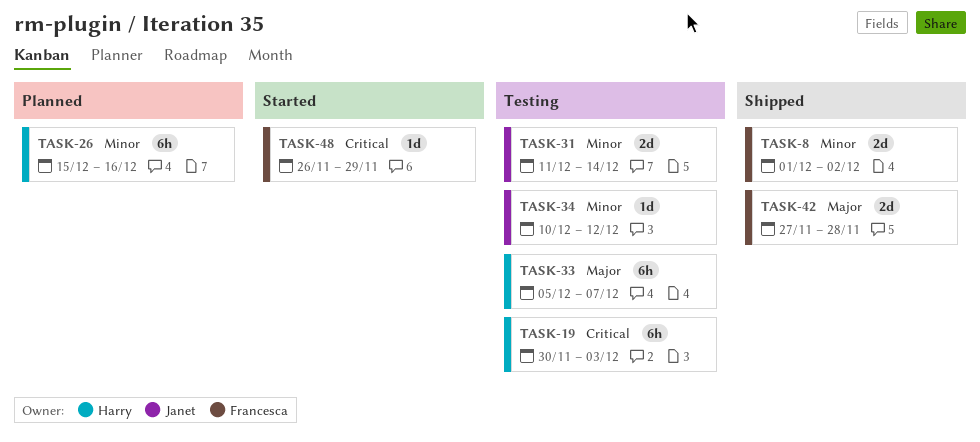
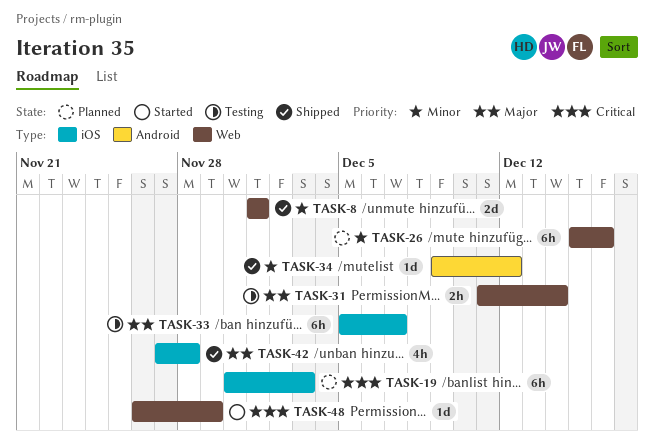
TASK-8, due: Dec 2 -> Dec 1
TASK-19, status: Testing -> Planned
TASK-31, priority: Minor -> Major
TASK-31, estimate: 2d -> 2h
TASK-34, status: Testing -> Shipped
TASK-34, start: Dec 10 -> Dec 9
TASK-42, estimate: 2d -> 4h

